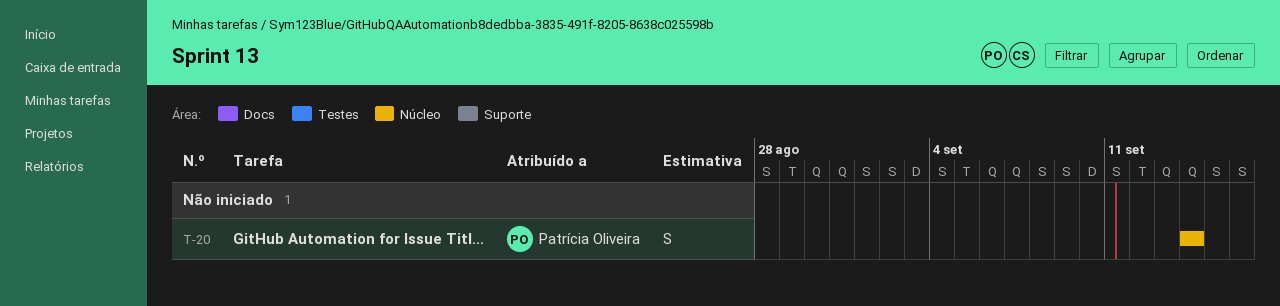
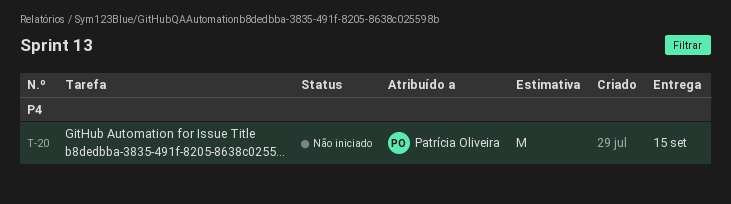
T-20, estimate: S -> M
T-20, due: Sep 14 -> Sep 15

